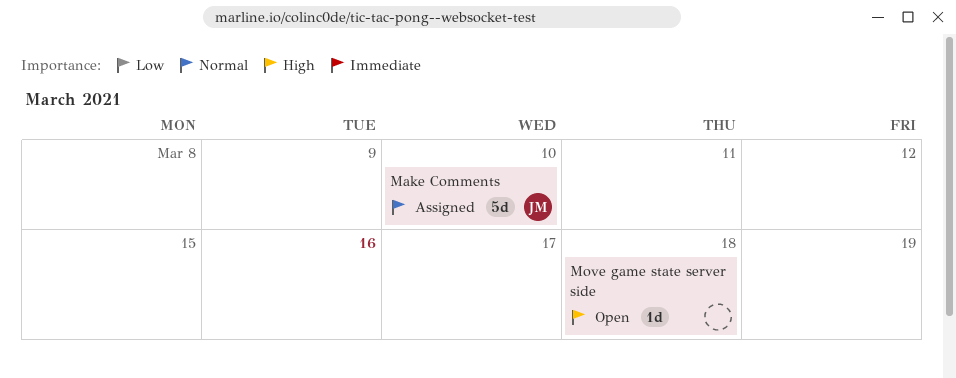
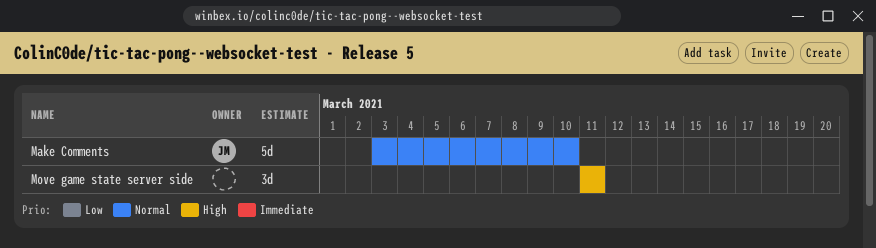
Move game state server side, estimate: 1d -> 3d
Move game state server side, due: Mar 18 -> Mar 11

